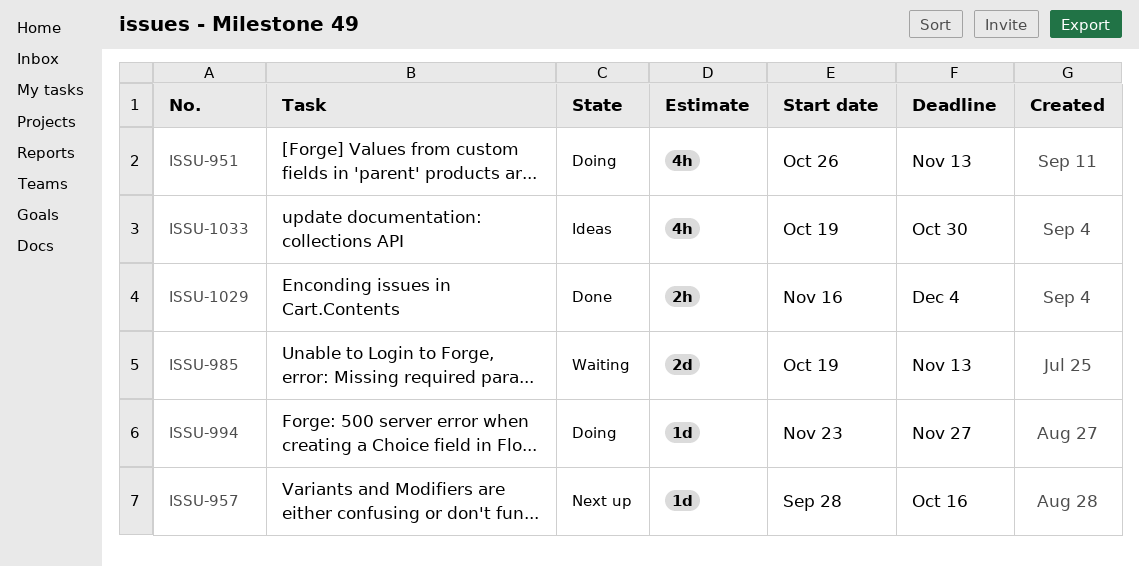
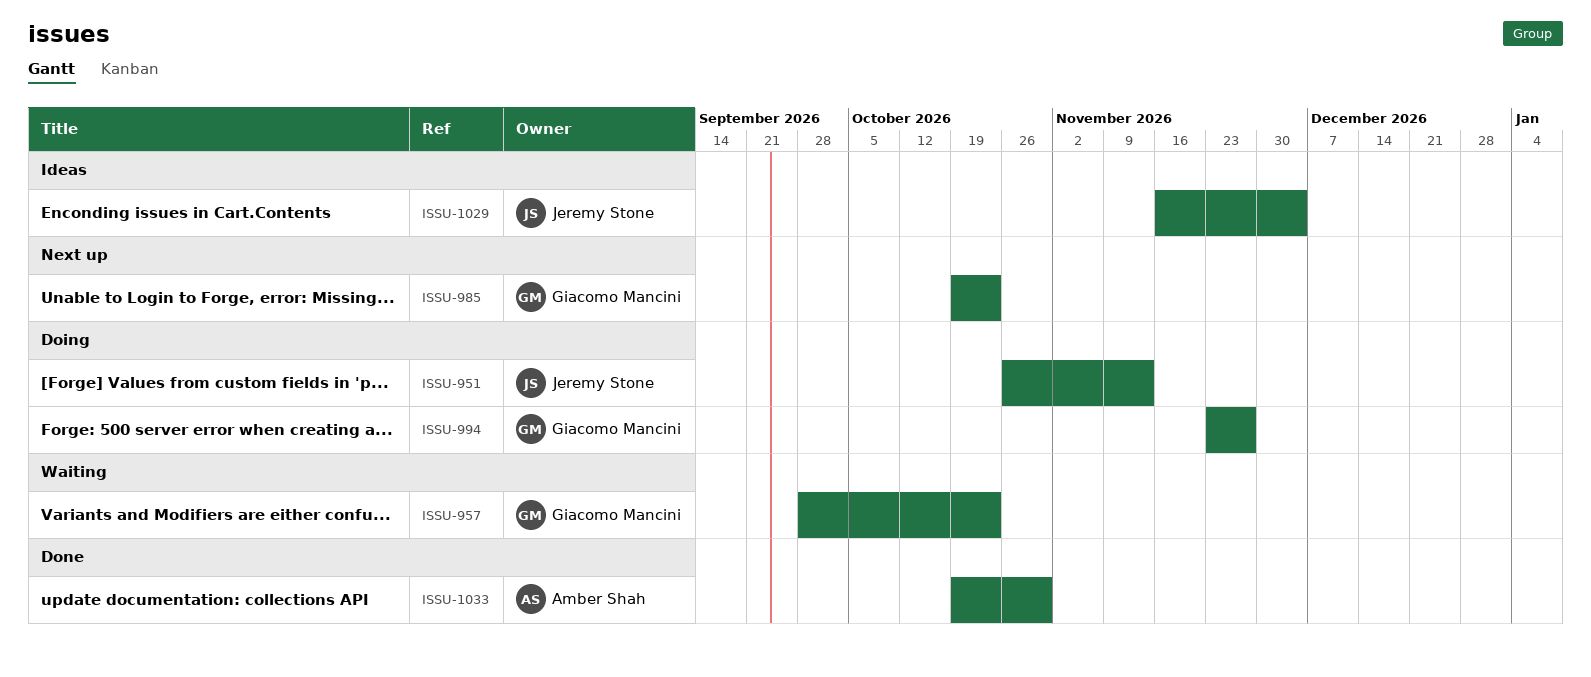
ISSU-957, status: Next up -> Waiting
ISSU-957, due: Oct 16 -> Oct 23
ISSU-985, status: Waiting -> Next up
ISSU-985, due: Nov 13 -> Oct 23
ISSU-1029, status: Done -> Ideas
ISSU-1033, status: Ideas -> Done

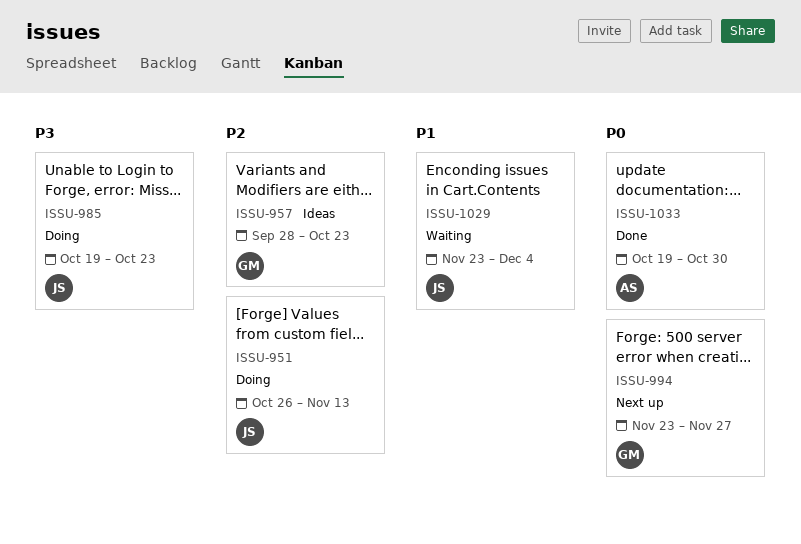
ISSU-957, status: Waiting -> Ideas
ISSU-985, status: Next up -> Doing
ISSU-985, owner: Giacomo Mancini -> Jeremy Stone
ISSU-994, status: Doing -> Next up
ISSU-1029, status: Ideas -> Waiting
ISSU-1029, start: Nov 16 -> Nov 23

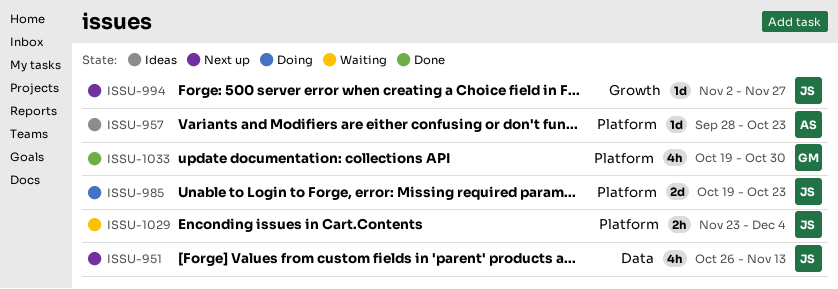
ISSU-951, status: Doing -> Next up
ISSU-957, owner: GM -> AS
ISSU-994, owner: GM -> JS
ISSU-994, start: Nov 23 -> Nov 2
ISSU-1033, owner: AS -> GM

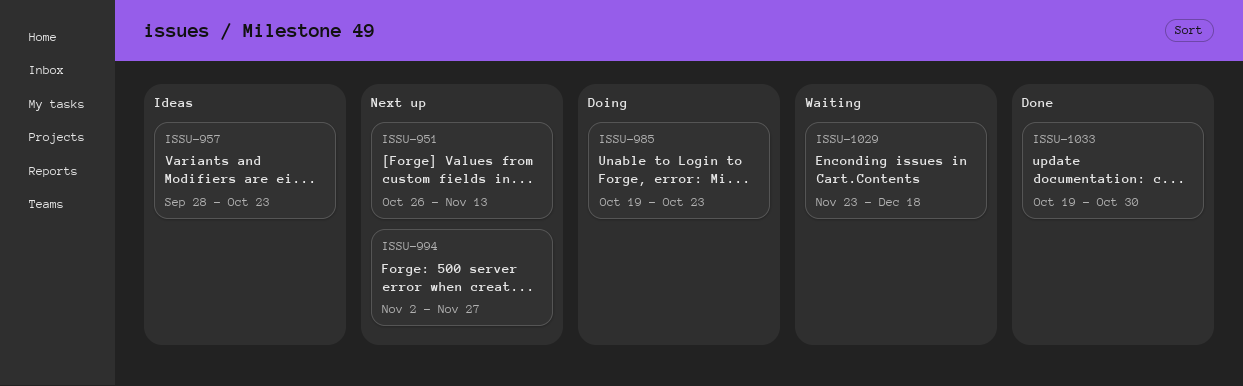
ISSU-1029, due: Dec 4 -> Dec 18

